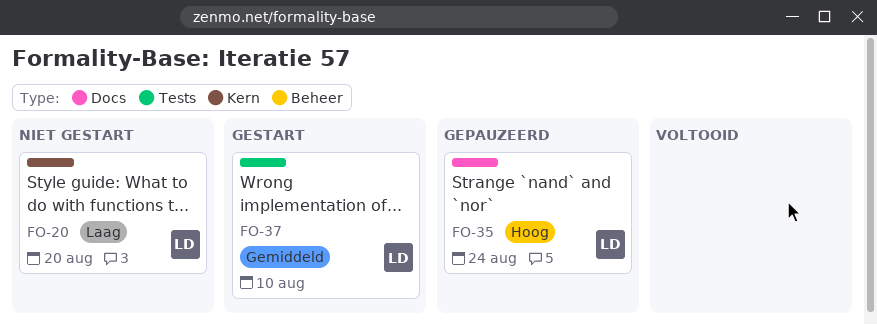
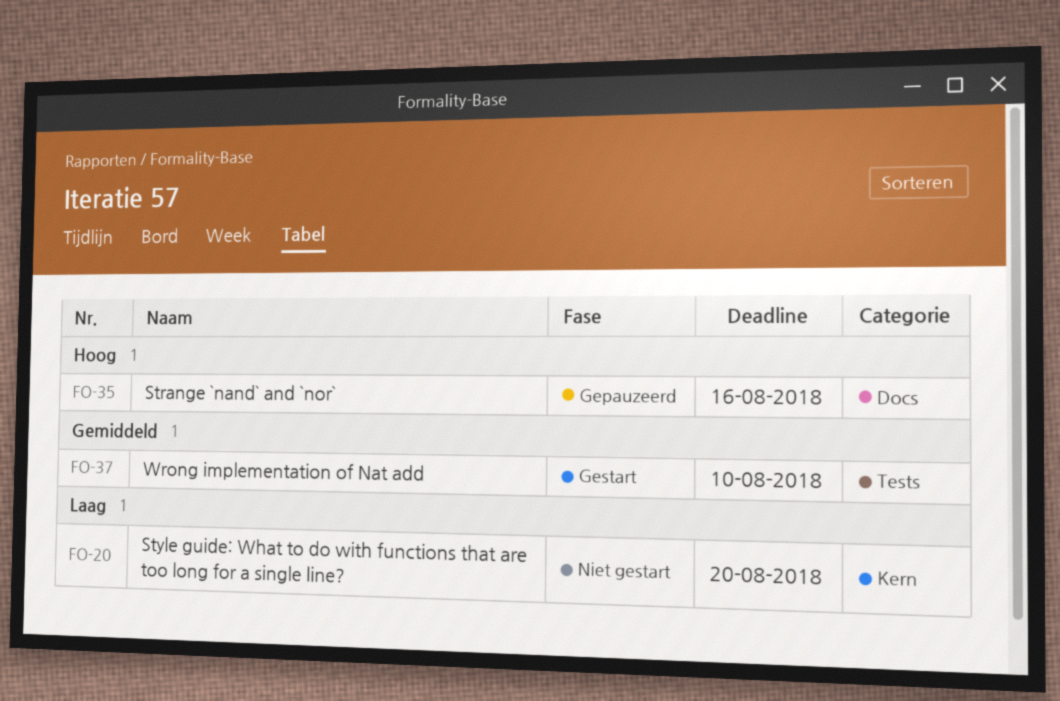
FO-35, due: Aug 24 -> Aug 16

